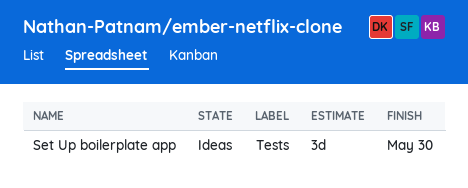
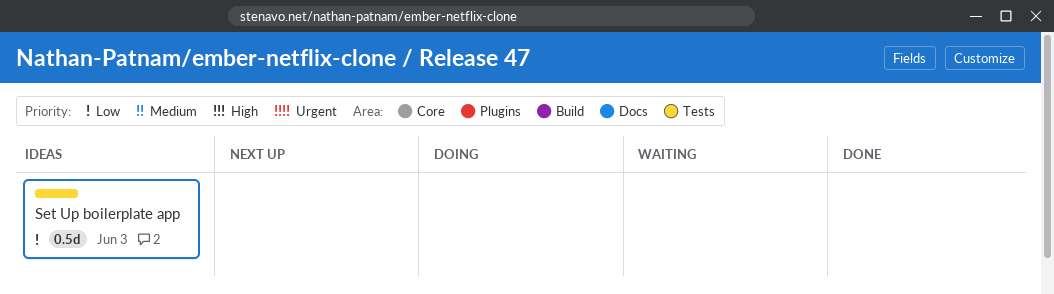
Set Up boilerplate app, estimate: 3d -> 0.5d
Set Up boilerplate app, due: May 30 -> Jun 3

